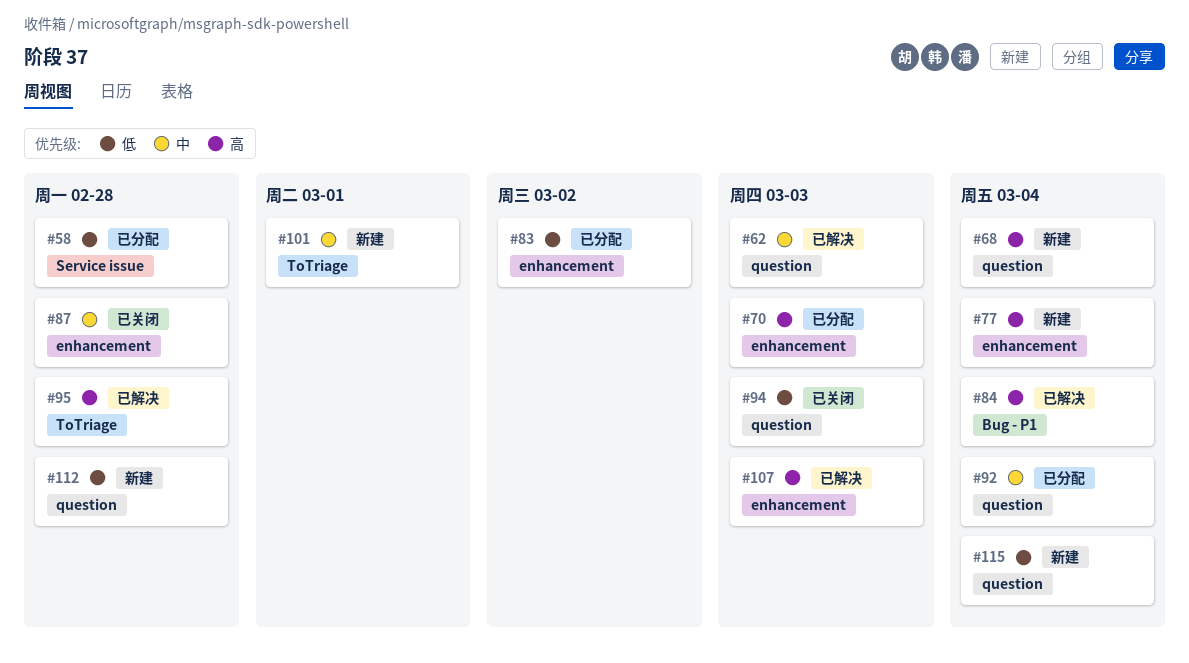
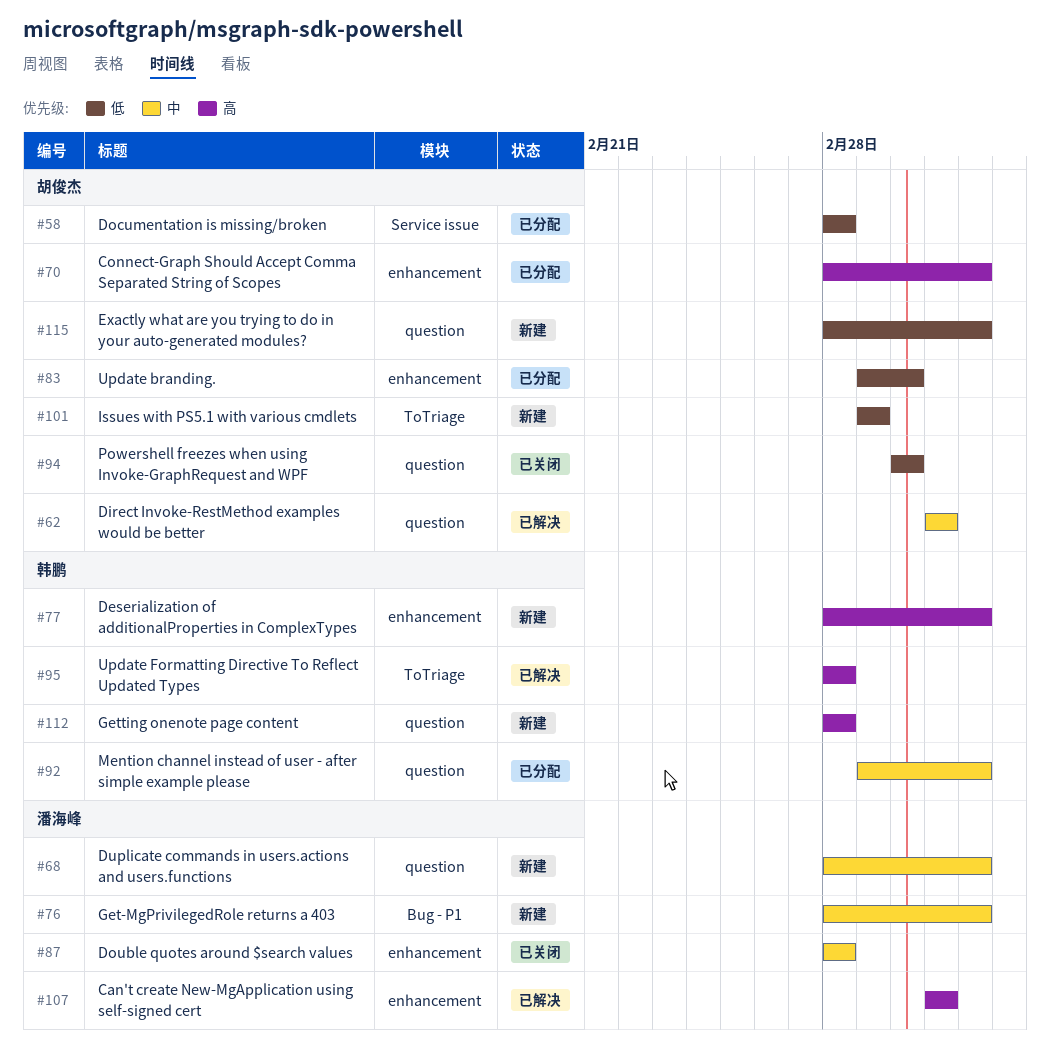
#68, priority: 高 -> 中
#70, due: Mar 3 -> Mar 4
#76: none -> present
#84: present -> none
#94, due: Mar 3 -> Mar 2
#101, priority: 中 -> 低
#112, priority: 低 -> 高

